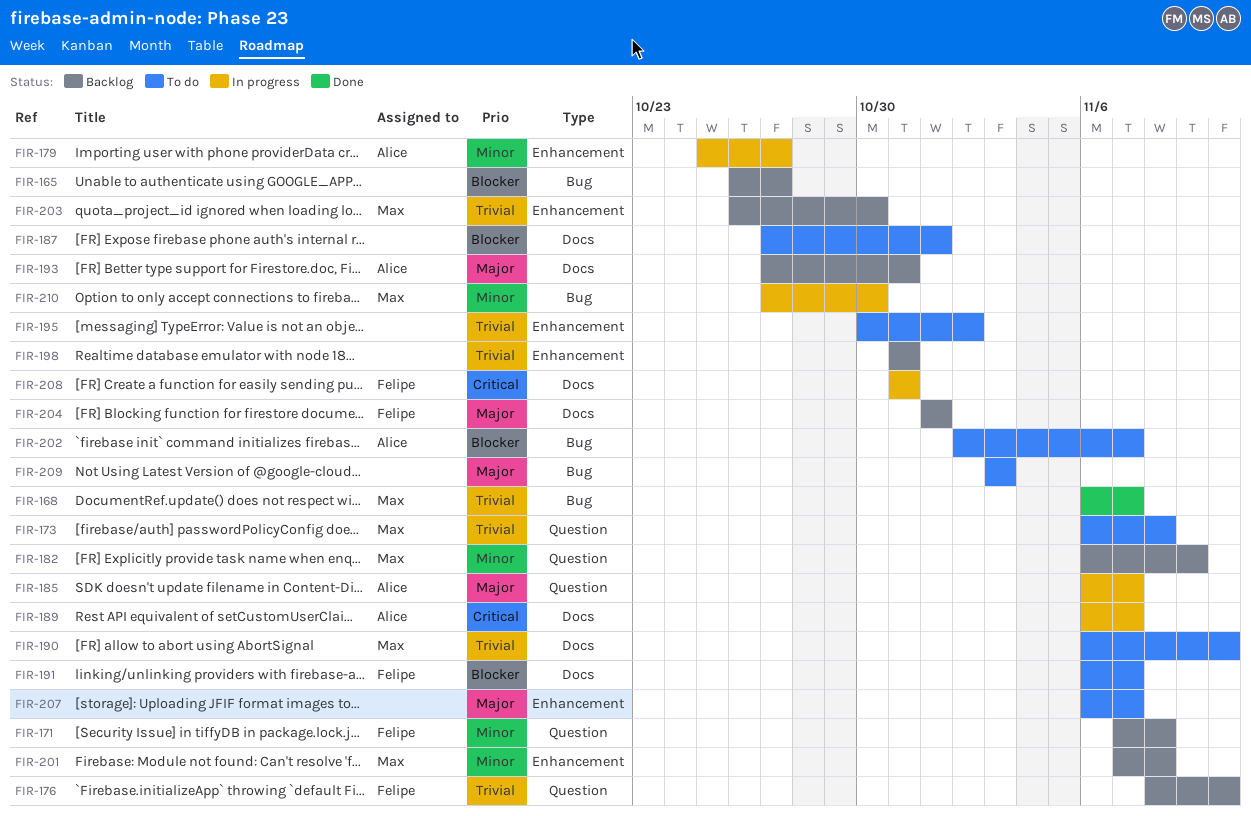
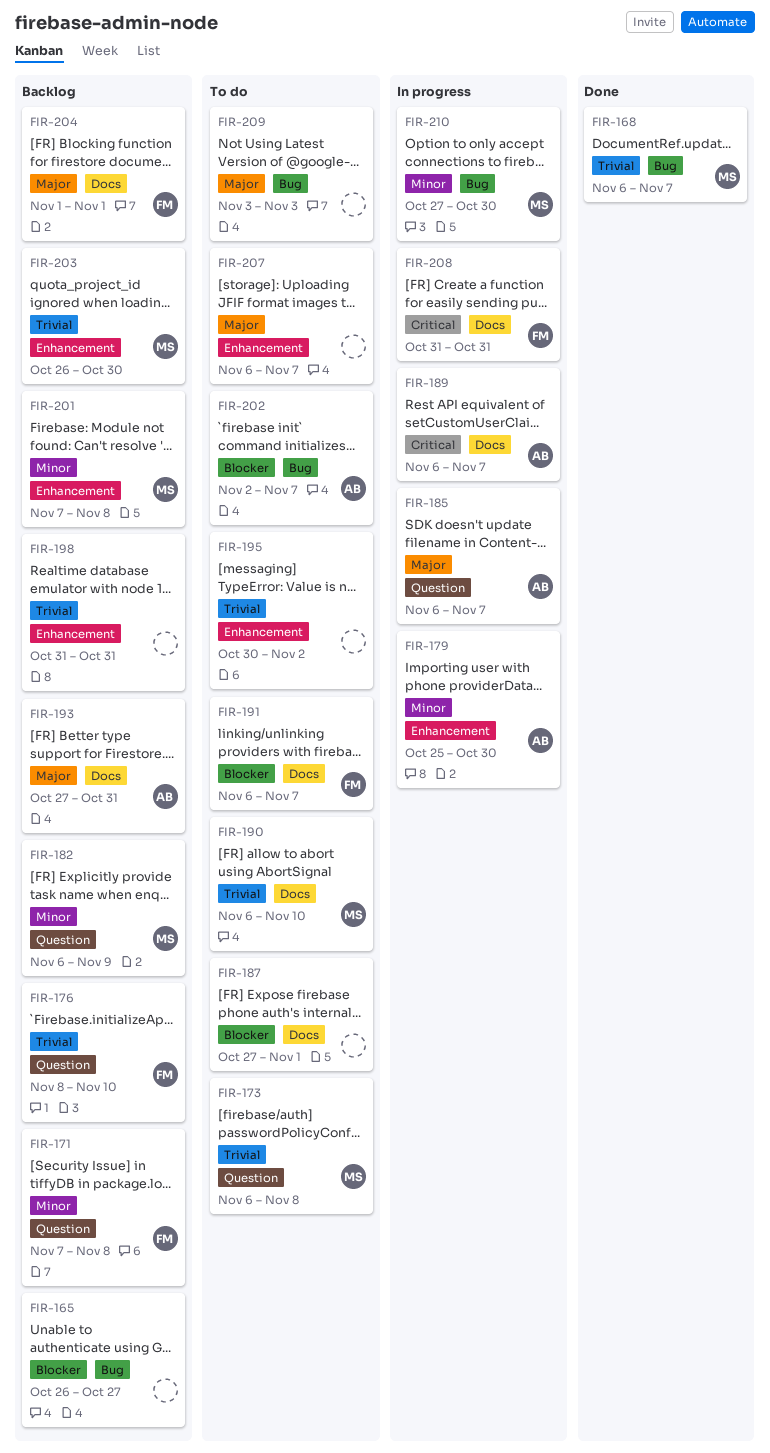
FIR-179, due: Oct 27 -> Oct 30

